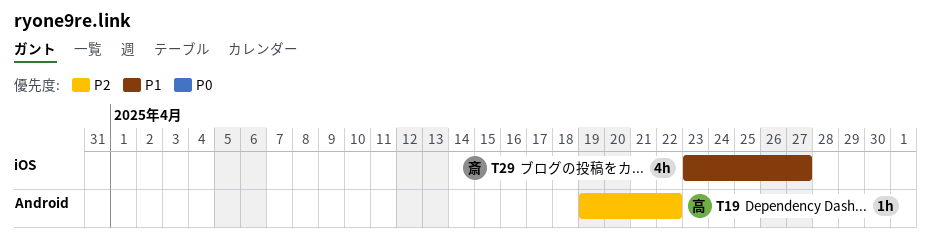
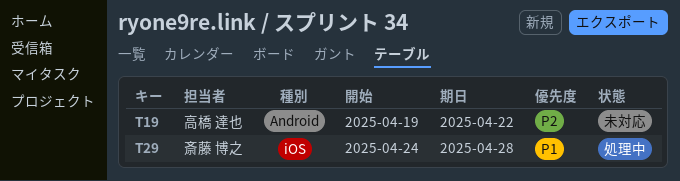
T29, start: Apr 23 -> Apr 24
T29, due: Apr 27 -> Apr 28

